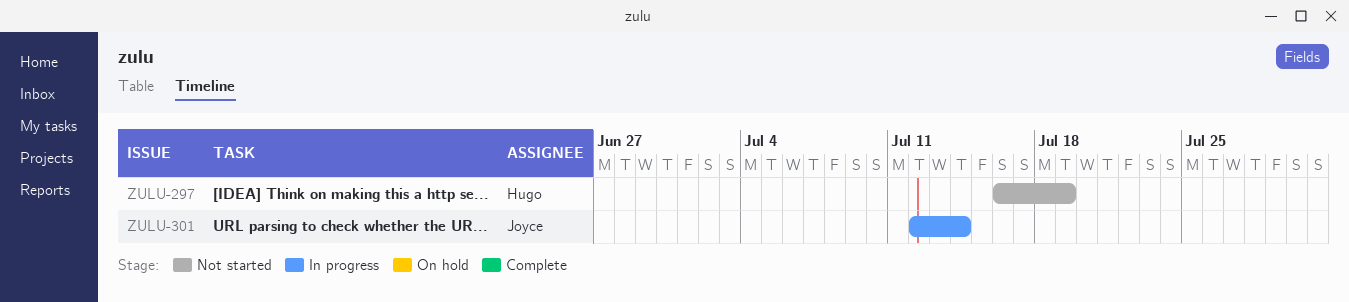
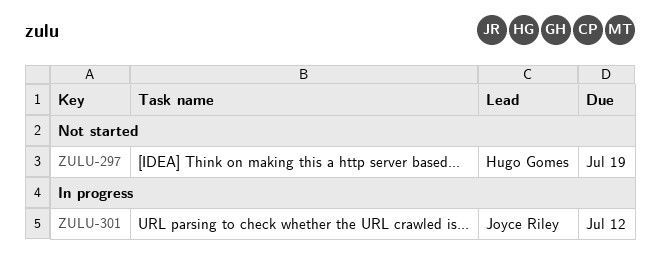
ZULU-301, due: Jul 14 -> Jul 12

